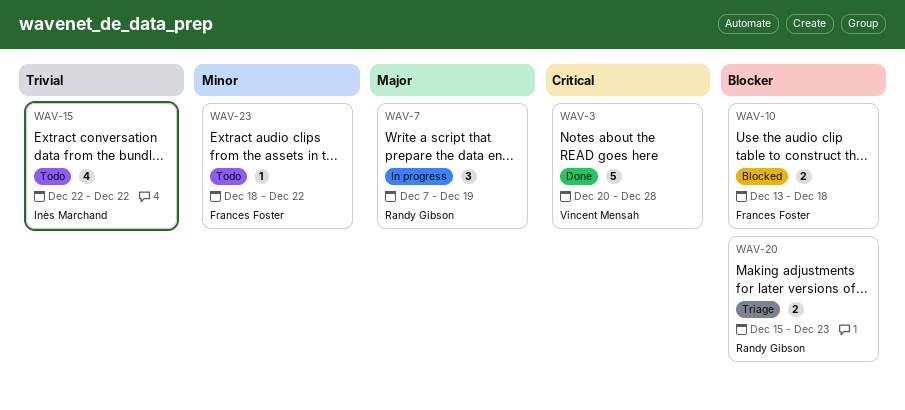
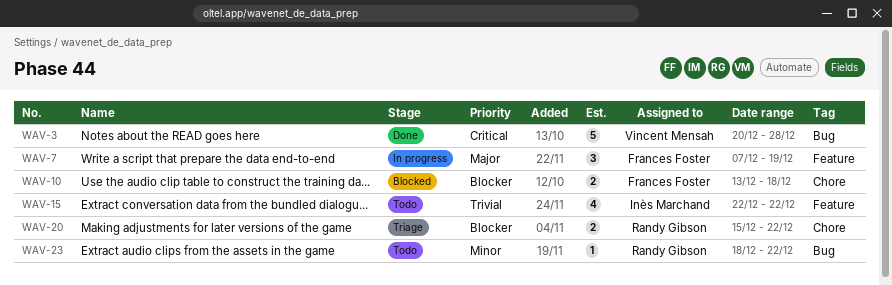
WAV-7, owner: Randy Gibson -> Frances Foster
WAV-20, due: Dec 23 -> Dec 22
WAV-23, owner: Frances Foster -> Randy Gibson

